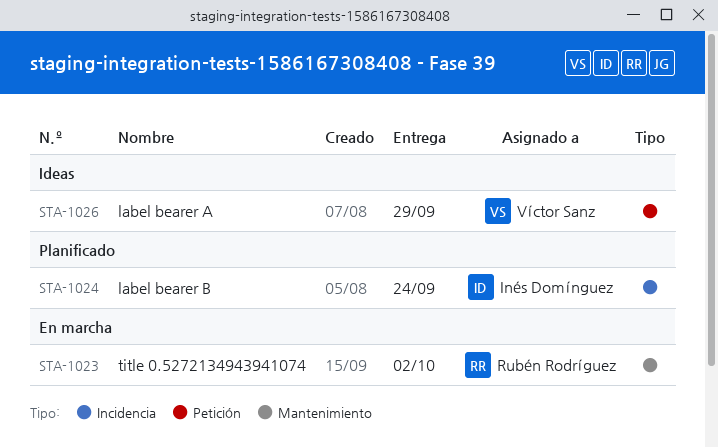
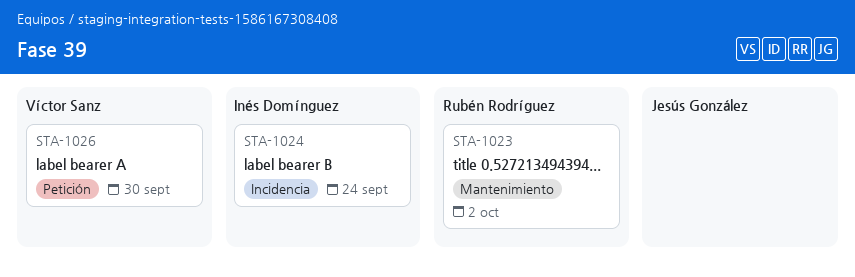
STA-1026, due: Sep 29 -> Sep 30

